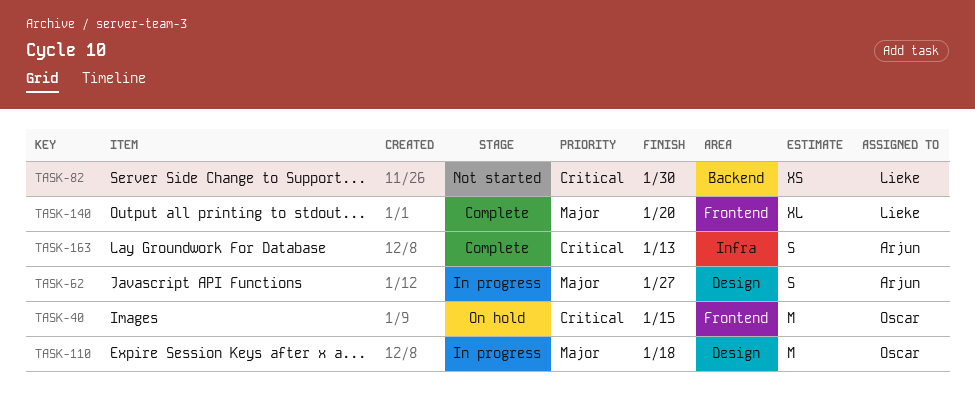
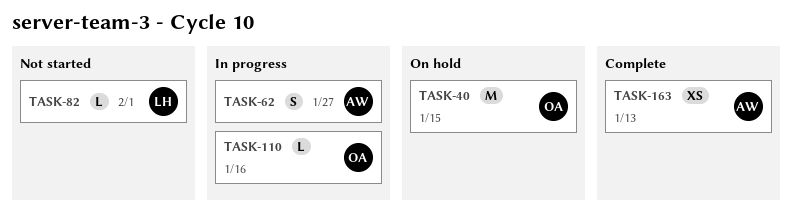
TASK-82, estimate: XS -> L
TASK-82, due: Jan 30 -> Feb 1
TASK-110, estimate: M -> L
TASK-110, due: Jan 18 -> Jan 16
TASK-140: present -> none
TASK-163, estimate: S -> XS

